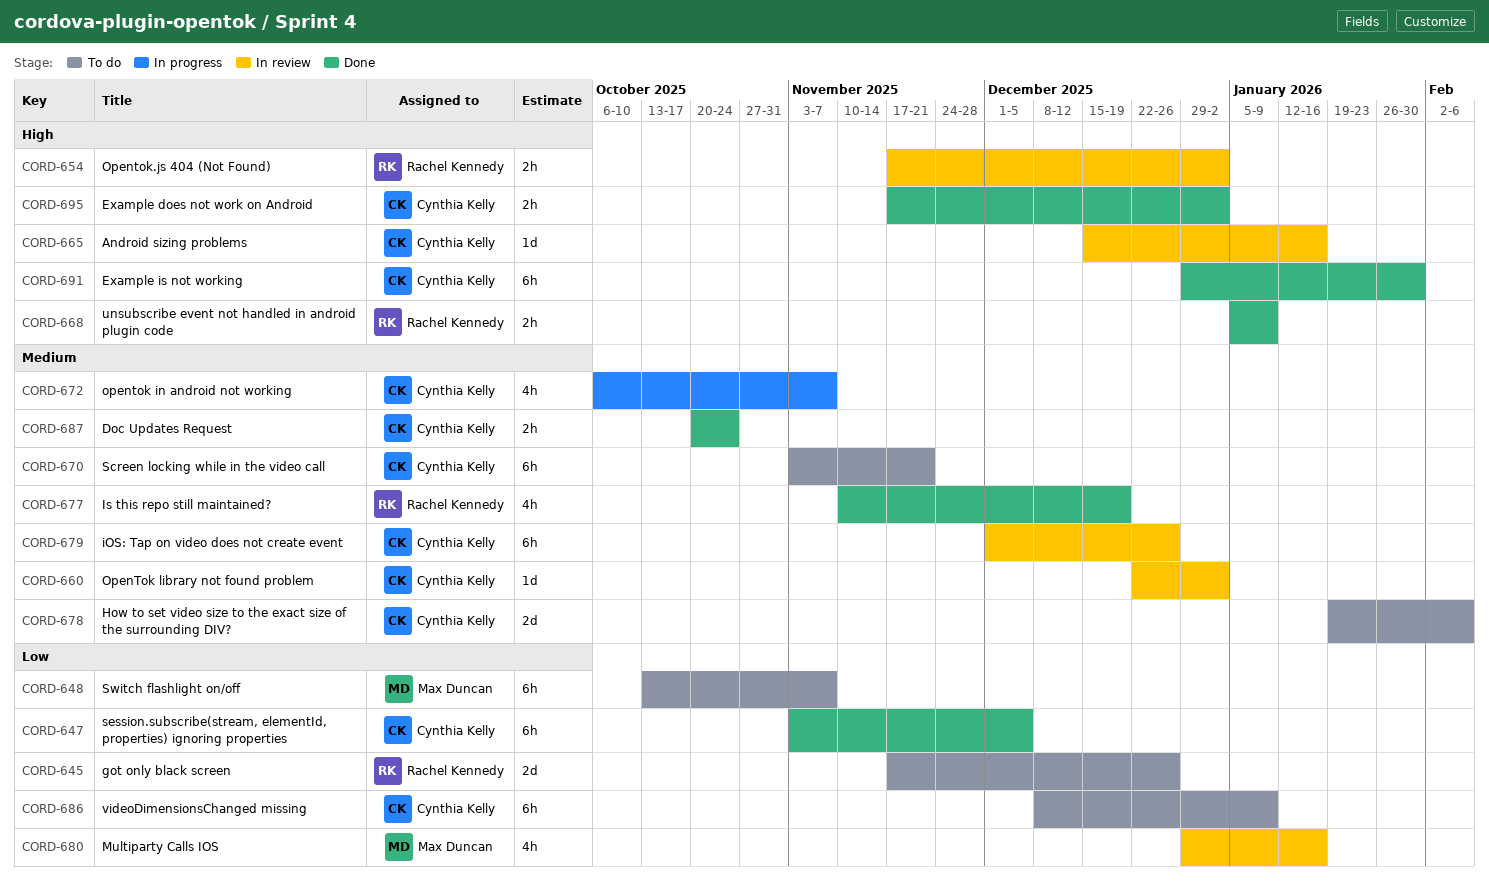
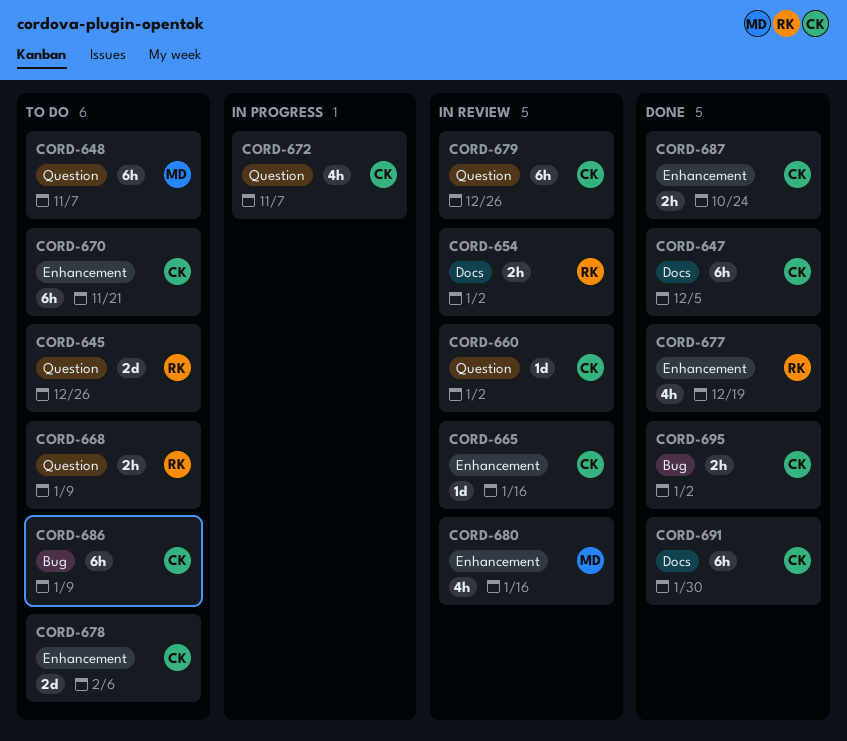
CORD-668, status: Done -> To do

